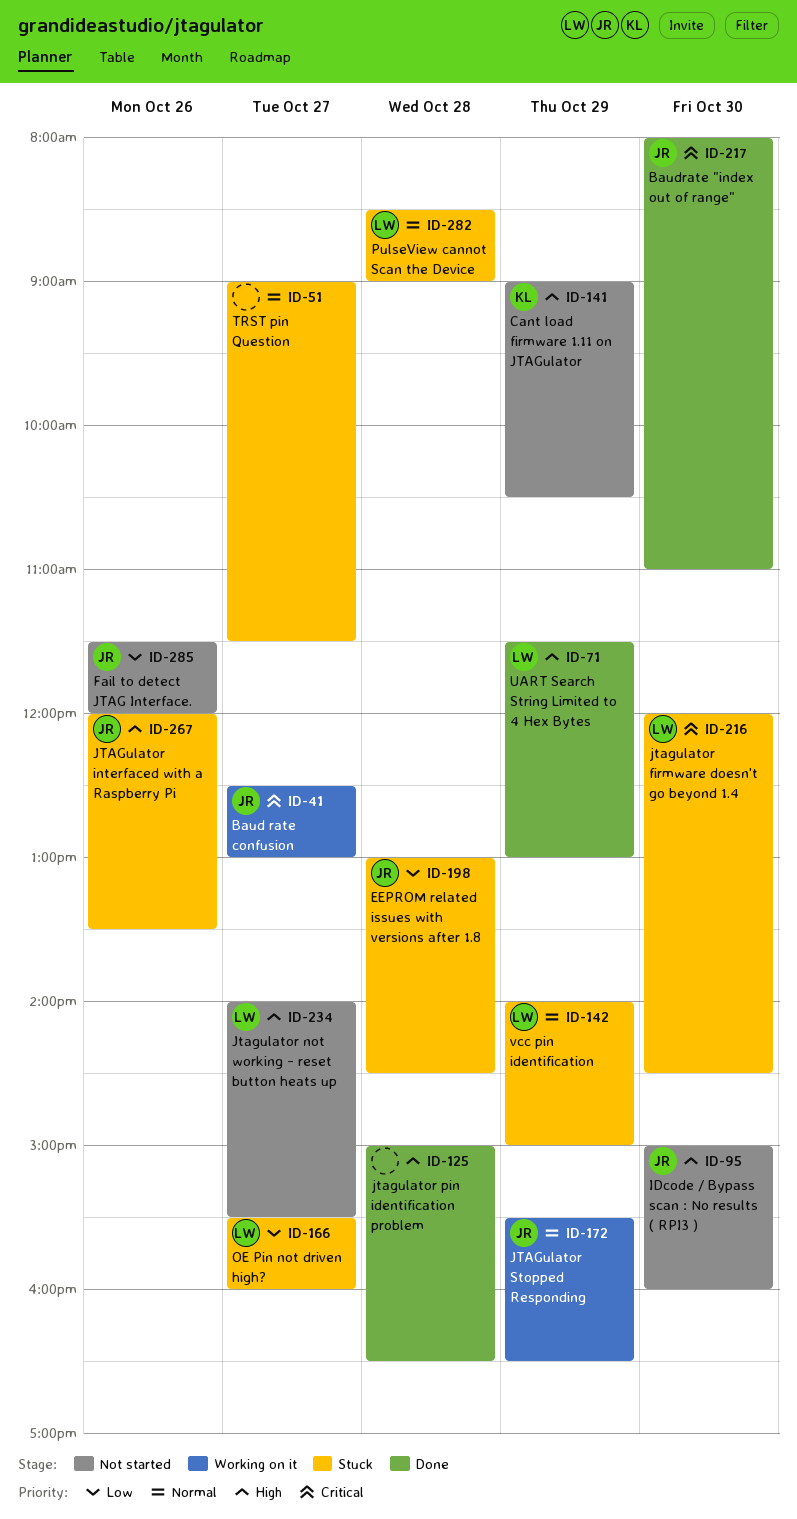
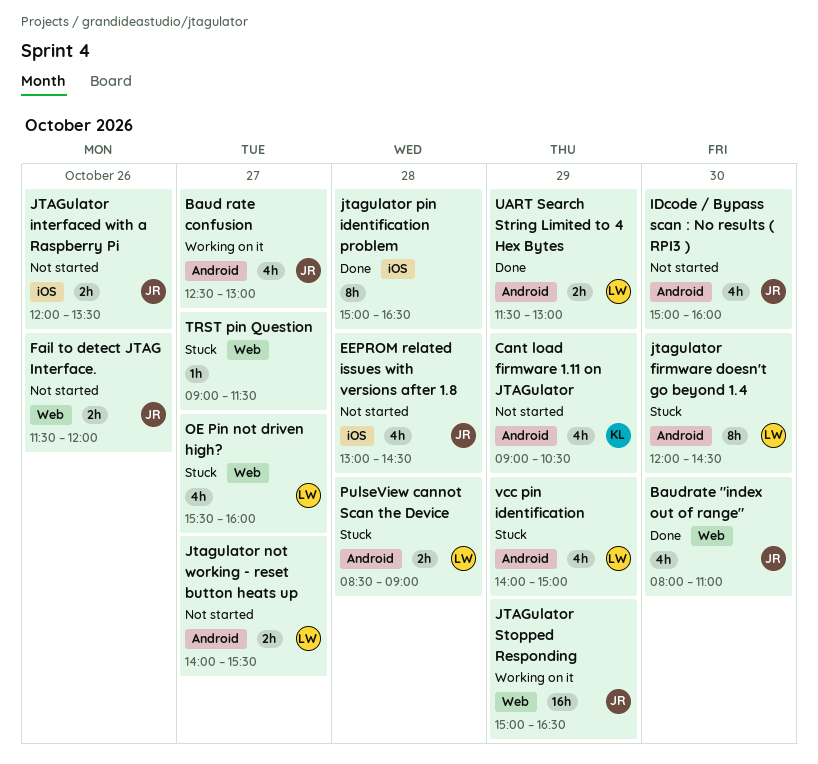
EEPROM related issues with versions after 1.8, status: Stuck -> Not started
JTAGulator interfaced with a Raspberry Pi, status: Stuck -> Not started
JTAGulator Stopped Responding, begins: 15:30 -> 15:00

